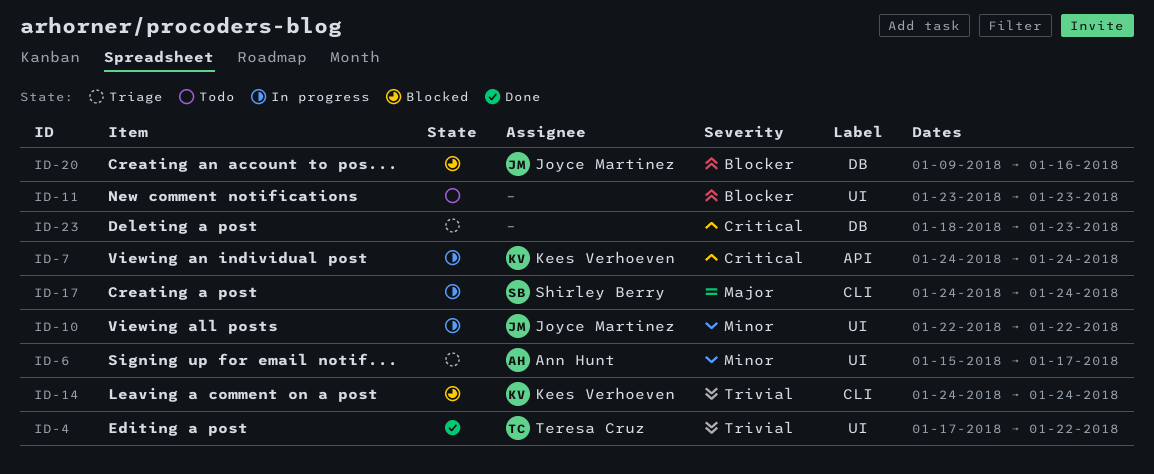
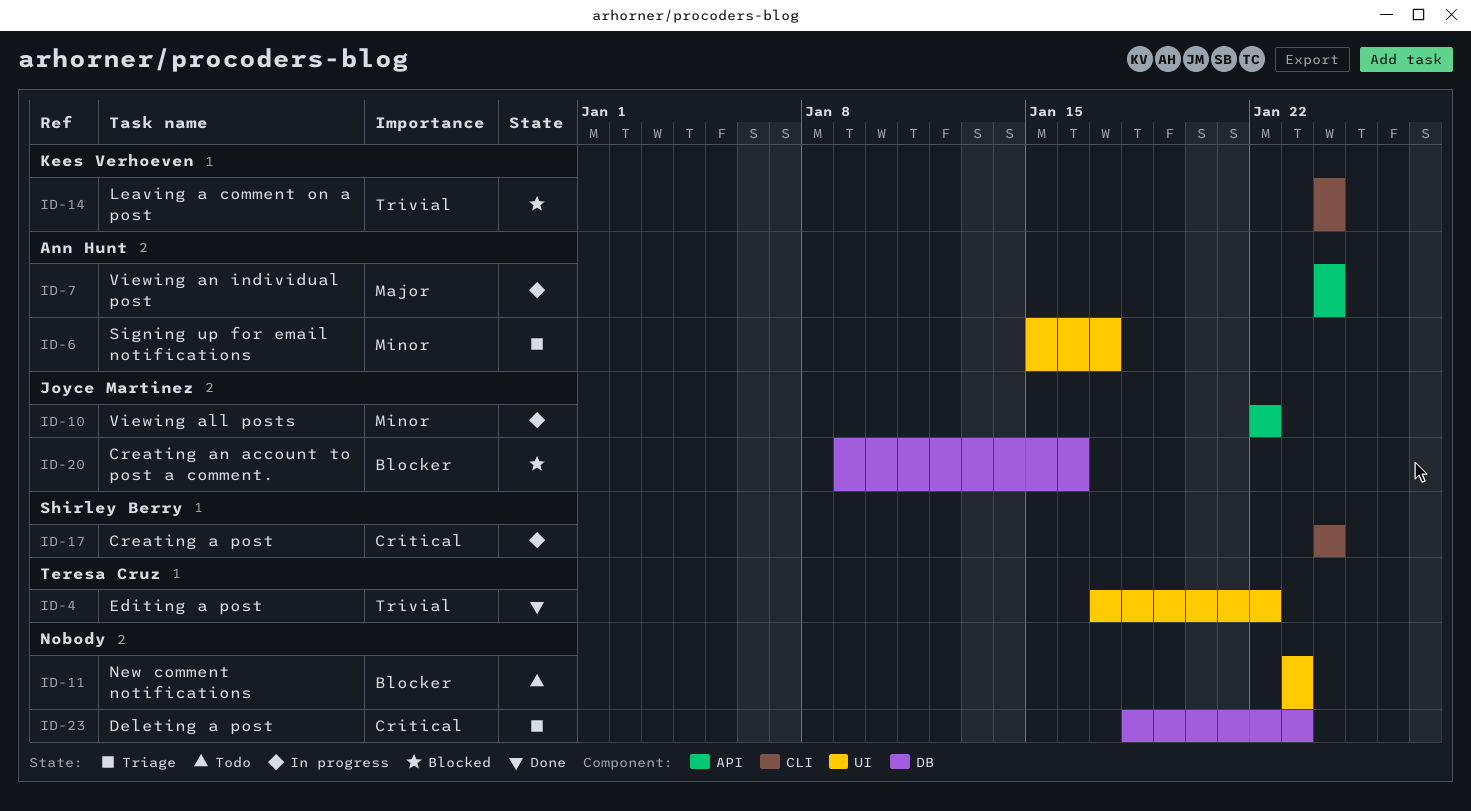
ID-7, owner: Kees Verhoeven -> Ann Hunt
ID-7, priority: Critical -> Major
ID-10, label: UI -> API
ID-17, priority: Major -> Critical

